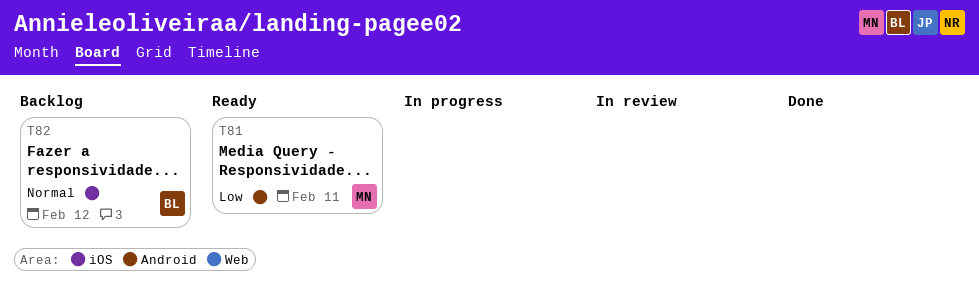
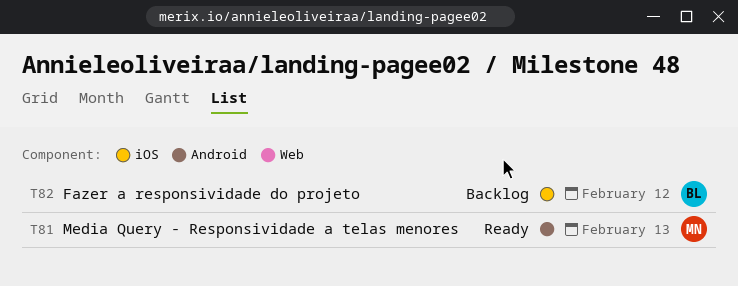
T81, due: Feb 11 -> Feb 13

